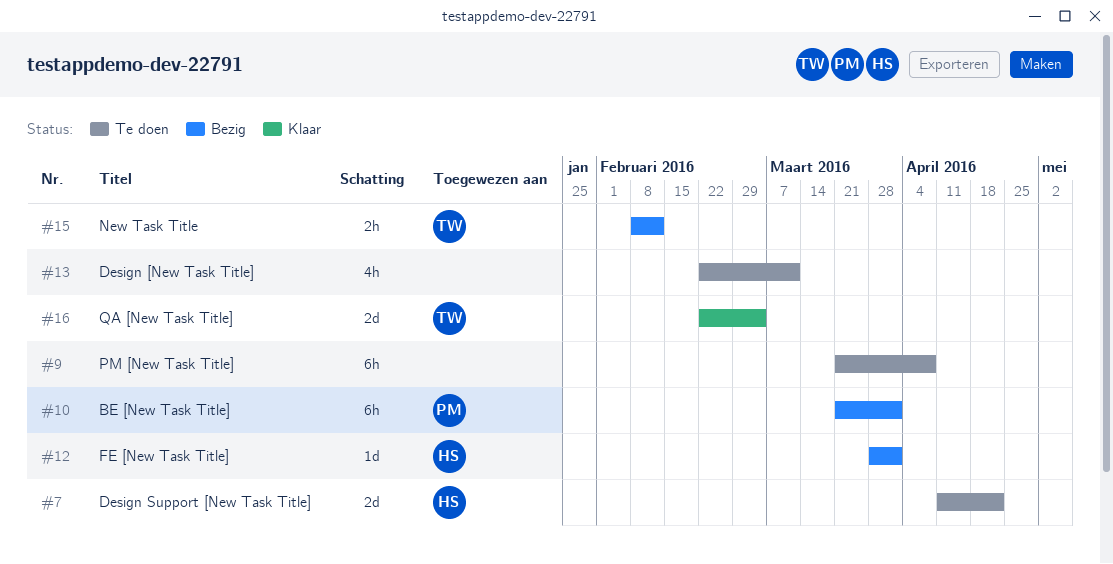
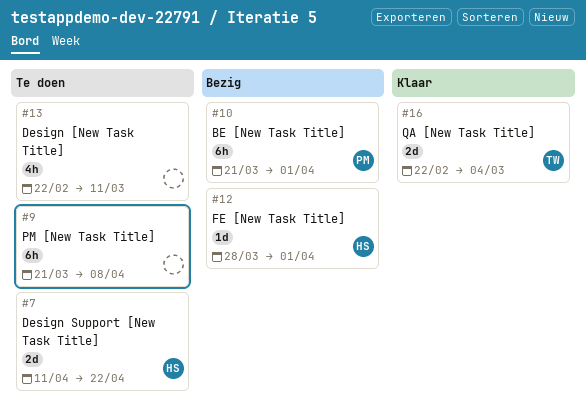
#15: present -> none

